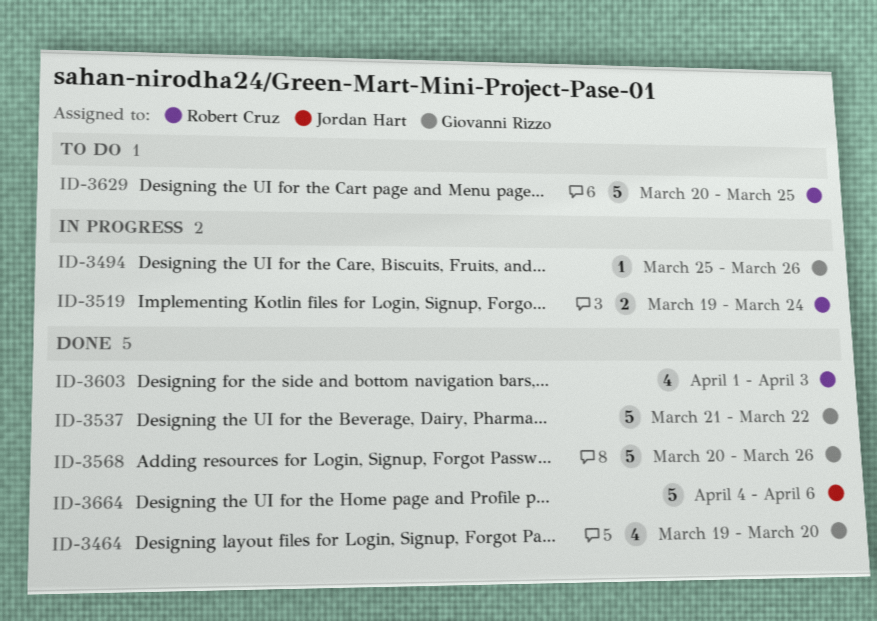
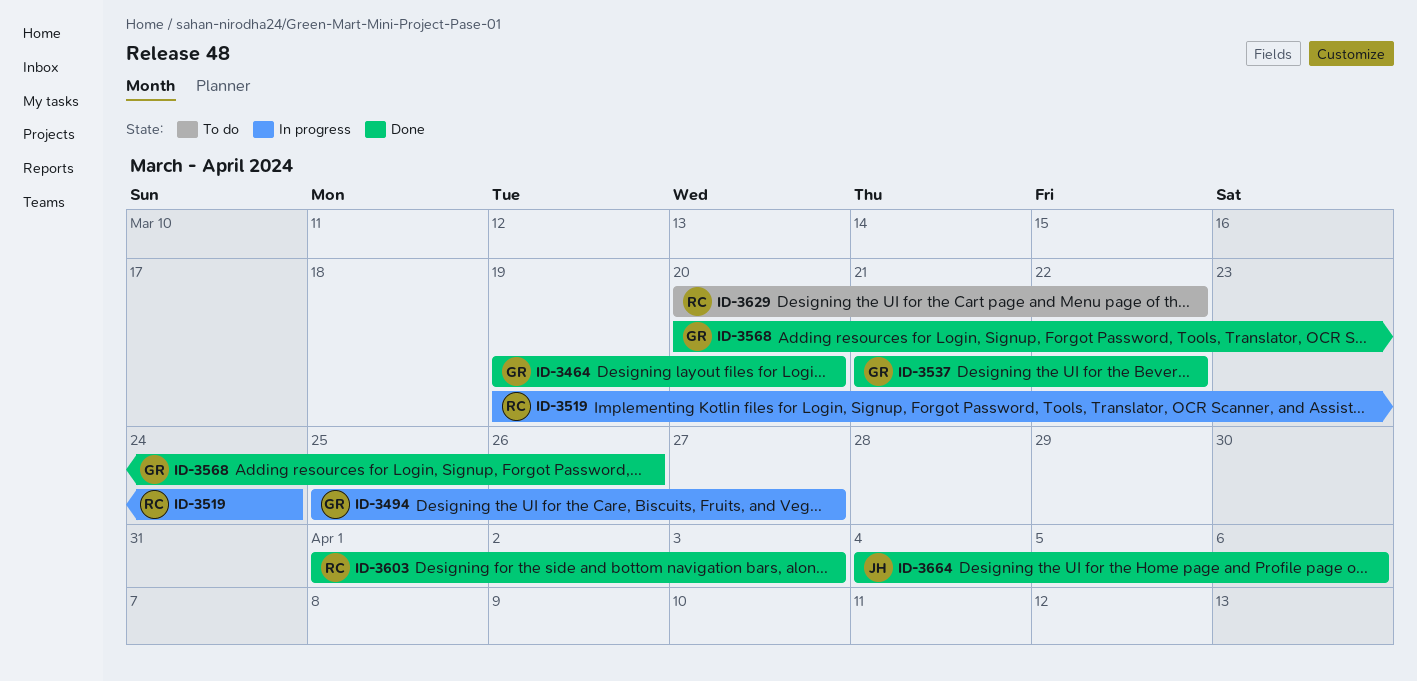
ID-3494, due: Mar 26 -> Mar 27
ID-3629, due: Mar 25 -> Mar 22

